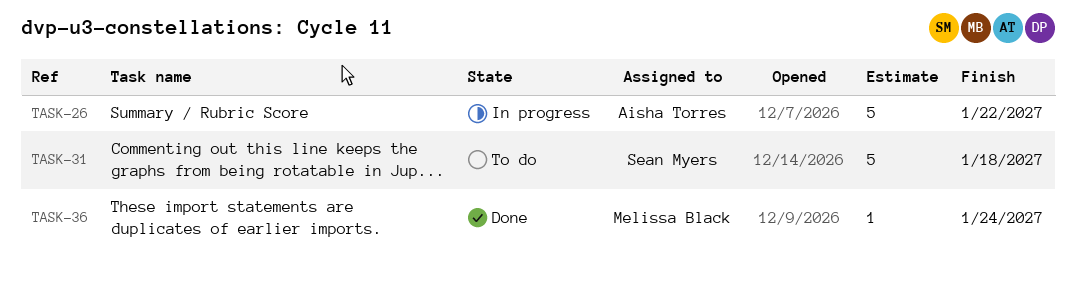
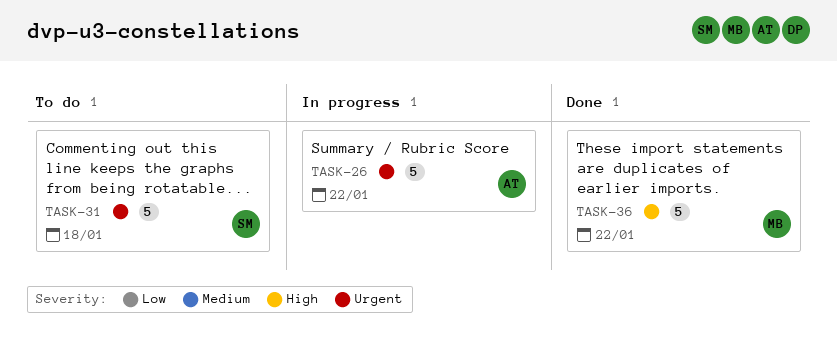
TASK-36, estimate: 1 -> 5
TASK-36, due: Jan 24 -> Jan 22

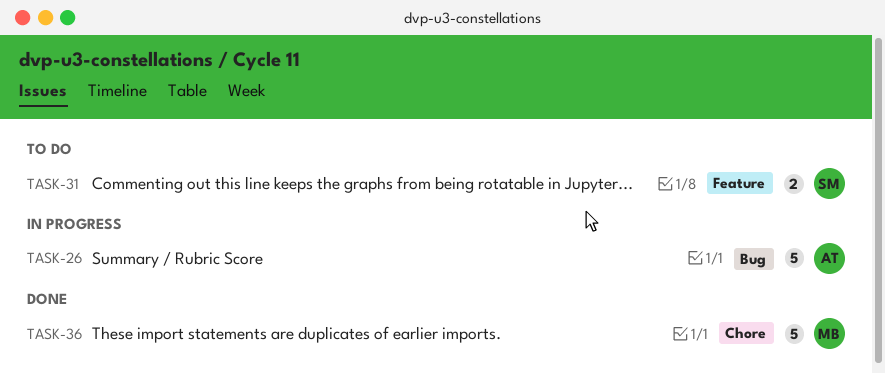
TASK-31, estimate: 5 -> 2

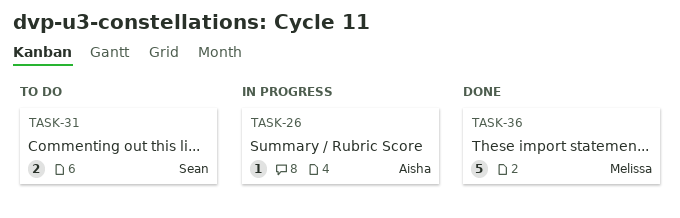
TASK-26, estimate: 5 -> 1

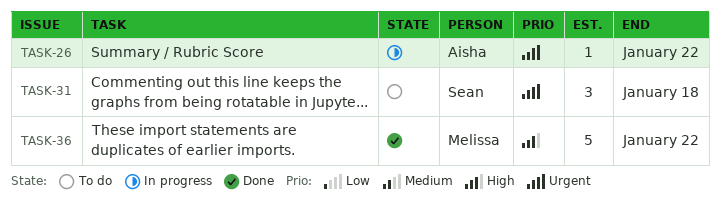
TASK-31, estimate: 2 -> 3

